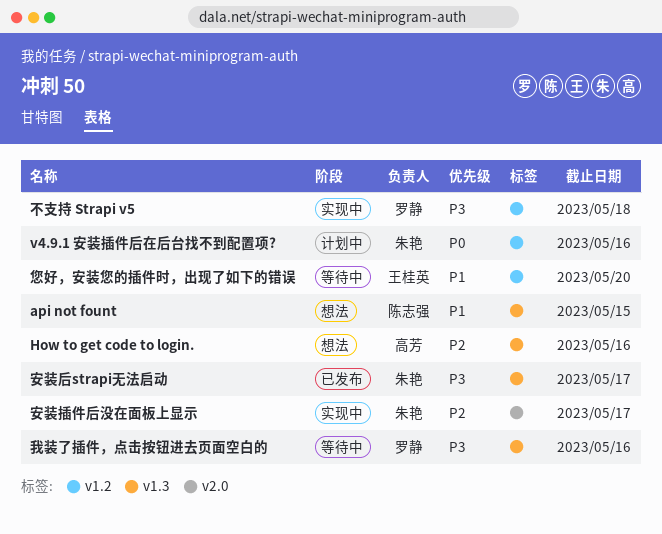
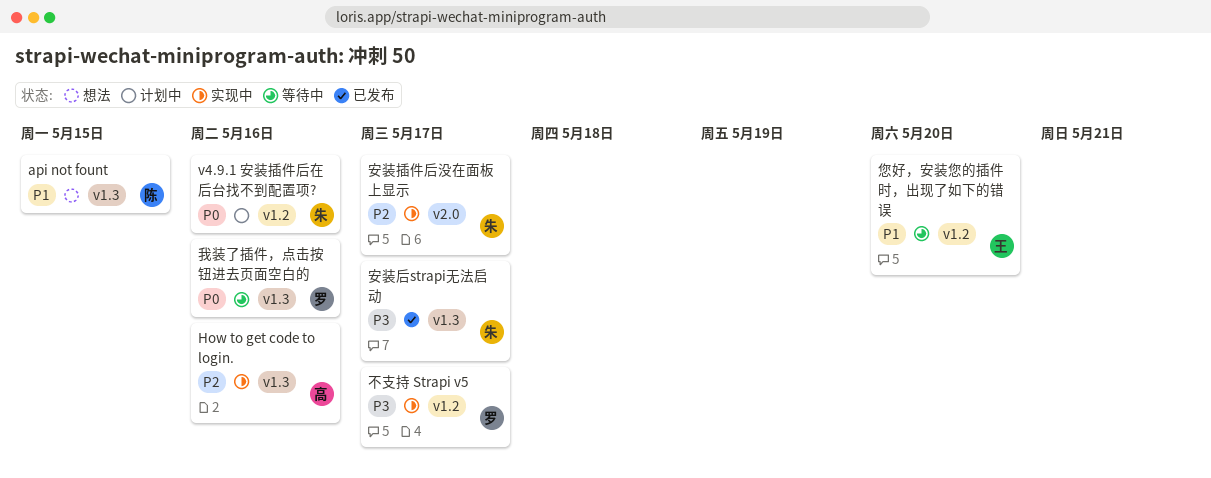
How to get code to login., status: 想法 -> 实现中
不支持 Strapi v5, due: May 18 -> May 17
我装了插件，点击按钮进去页面空白的, priority: P3 -> P0

